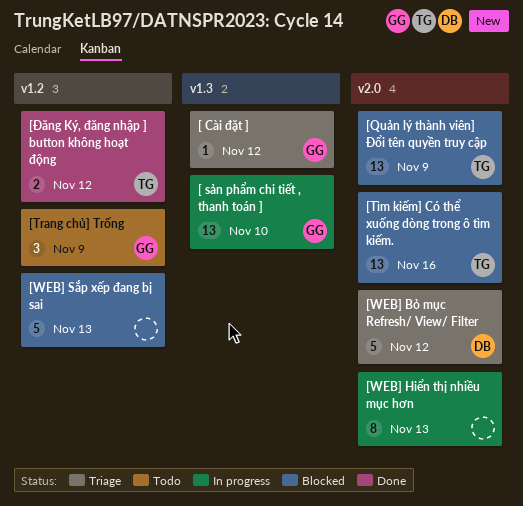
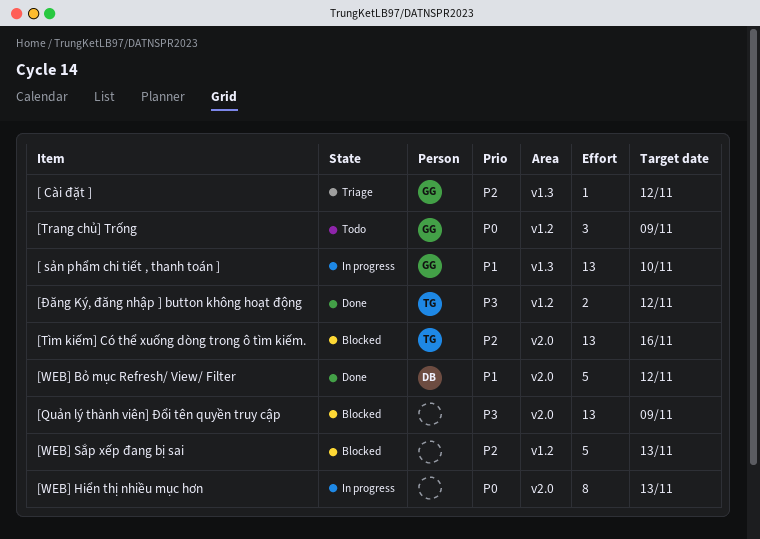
[Quản lý thành viên] Đổi tên quyền truy cập, owner: TG -> none
[WEB] Bỏ mục Refresh/ View/ Filter, status: Triage -> Done

